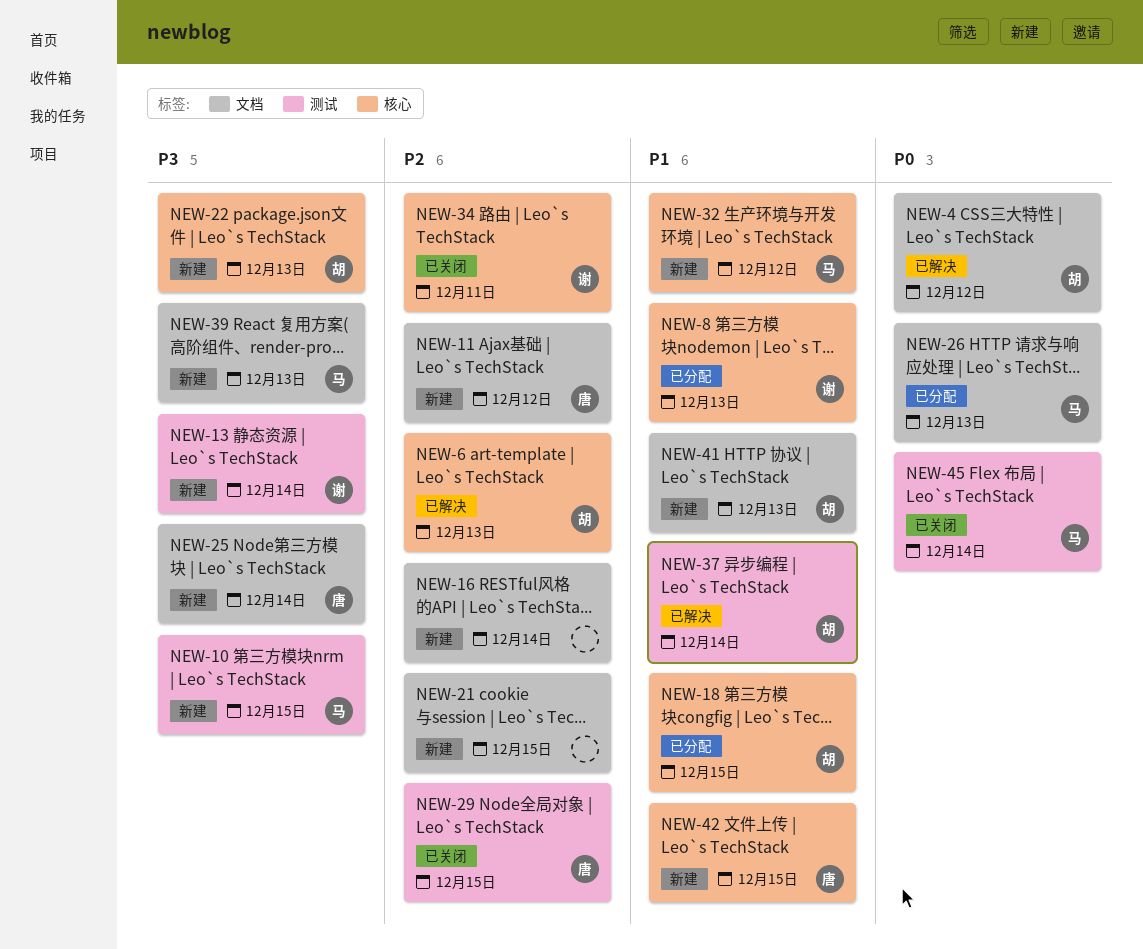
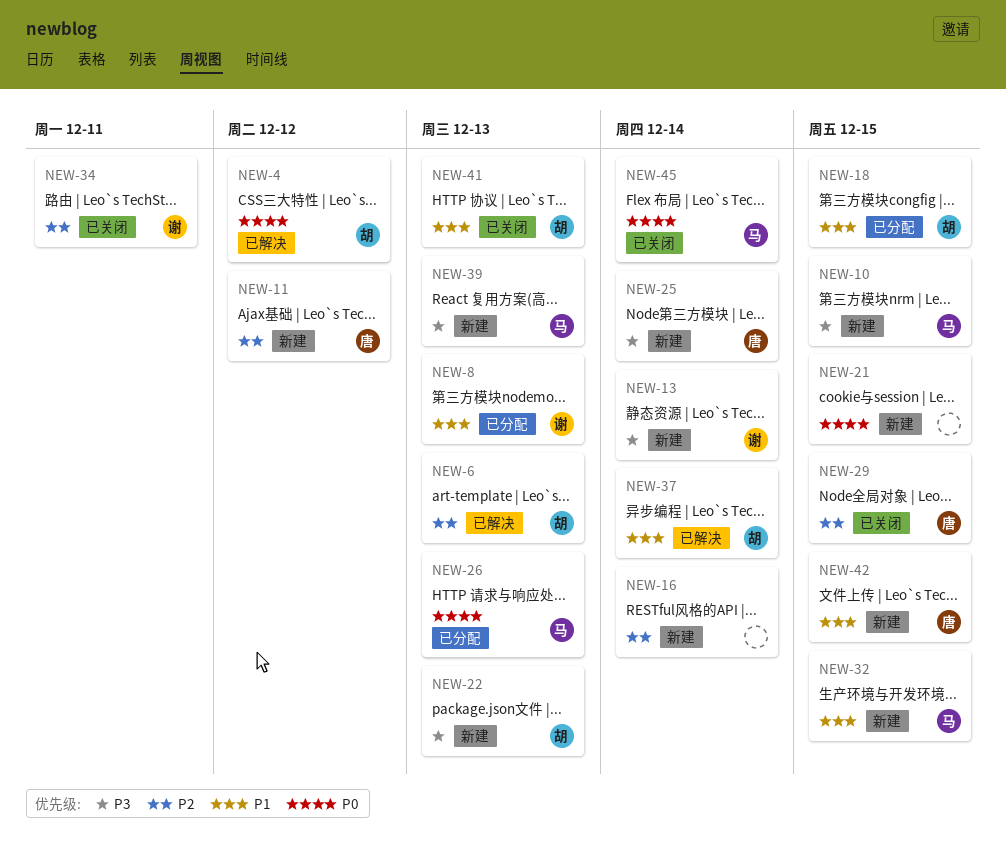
NEW-21, priority: P2 -> P0
NEW-32, due: Dec 12 -> Dec 15
NEW-41, status: 新建 -> 已关闭

